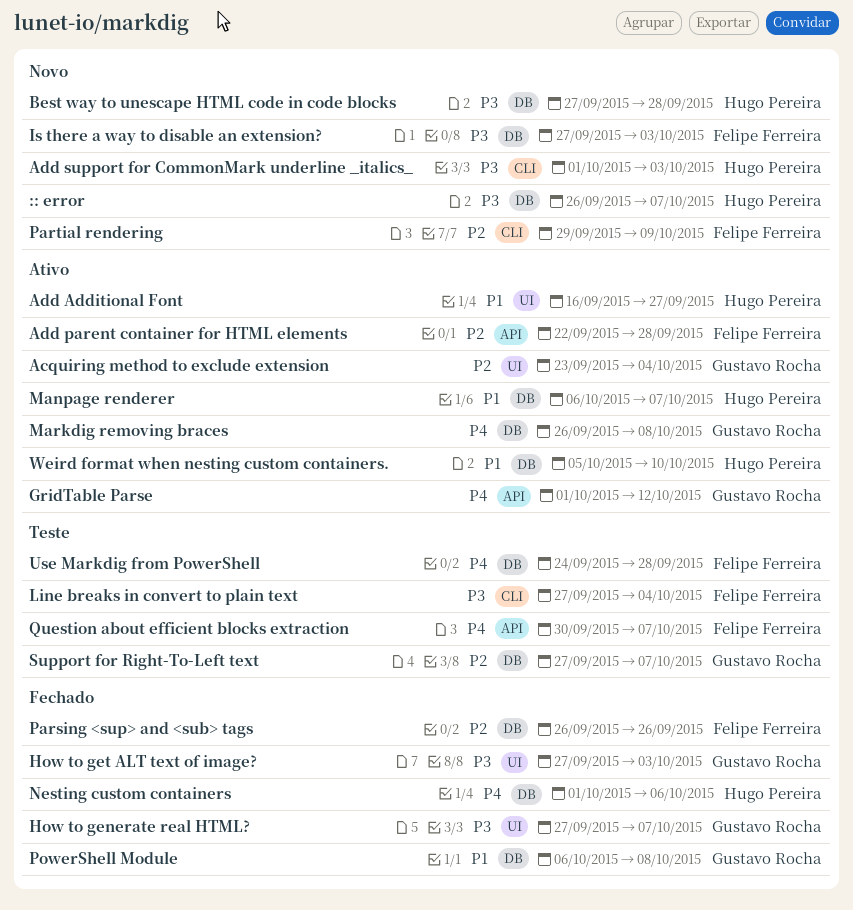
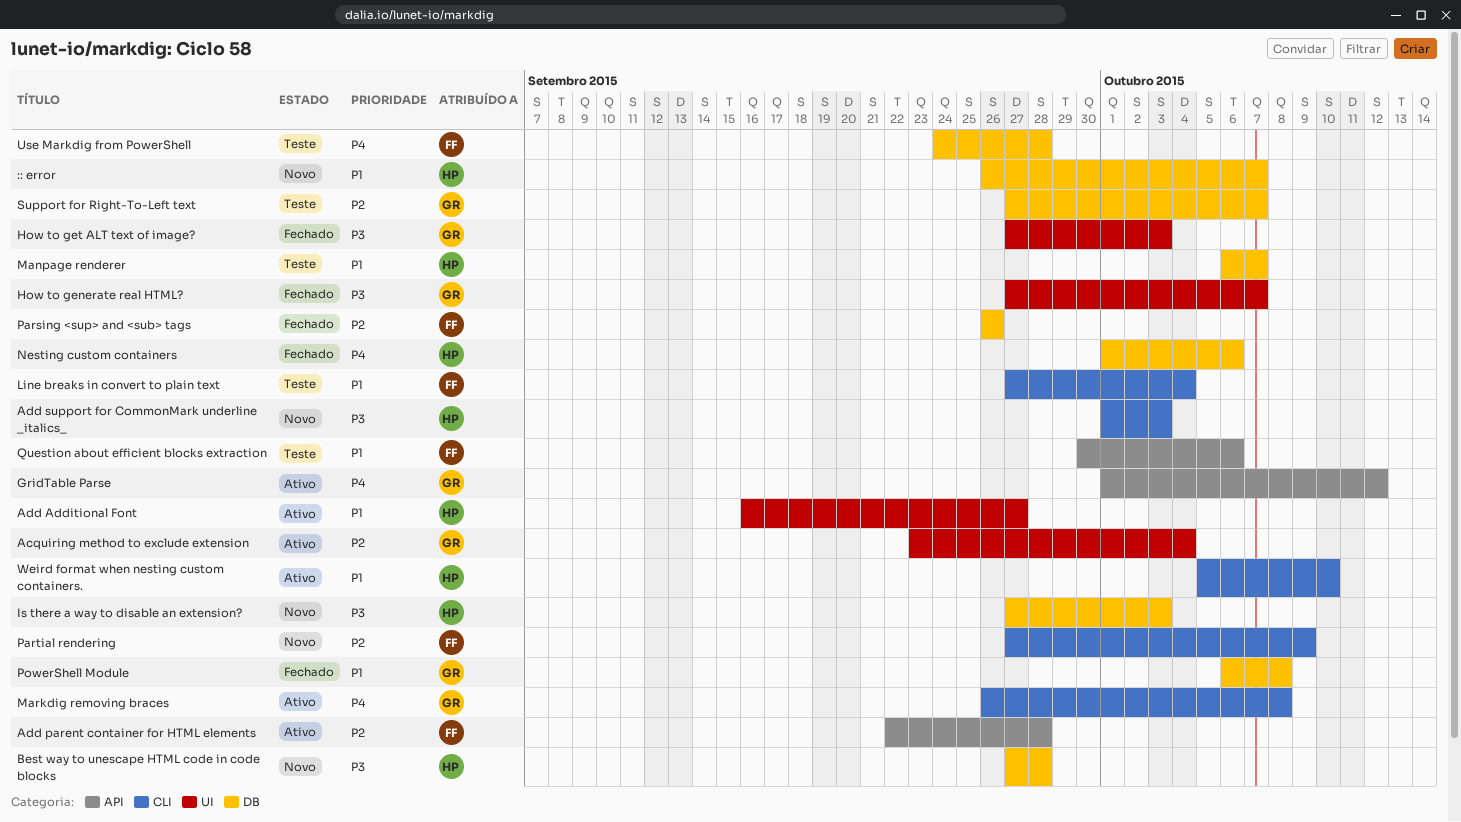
:: error, priority: P3 -> P1
Is there a way to disable an extension?, owner: Felipe Ferreira -> Hugo Pereira
Line breaks in convert to plain text, priority: P3 -> P1
Manpage renderer, status: Ativo -> Teste
Markdig removing braces, label: DB -> CLI
Partial rendering, start: Sep 29 -> Sep 27
Question about efficient blocks extraction, priority: P4 -> P1
Question about efficient blocks extraction, due: Oct 7 -> Oct 6
Weird format when nesting custom containers., label: DB -> CLI

